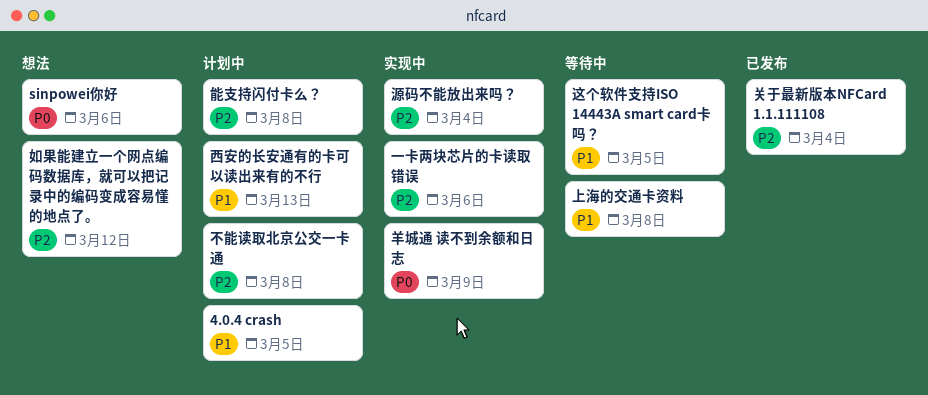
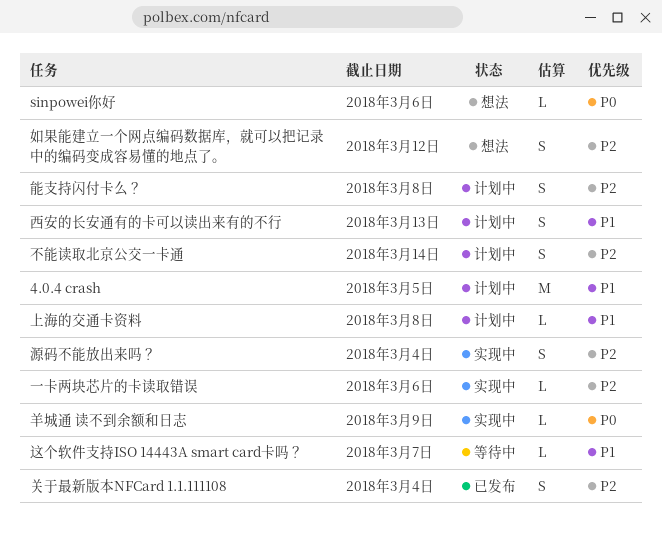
上海的交通卡资料, status: 等待中 -> 计划中
不能读取北京公交一卡通, due: Mar 8 -> Mar 14
这个软件支持ISO 14443A smart card卡吗？, due: Mar 5 -> Mar 7

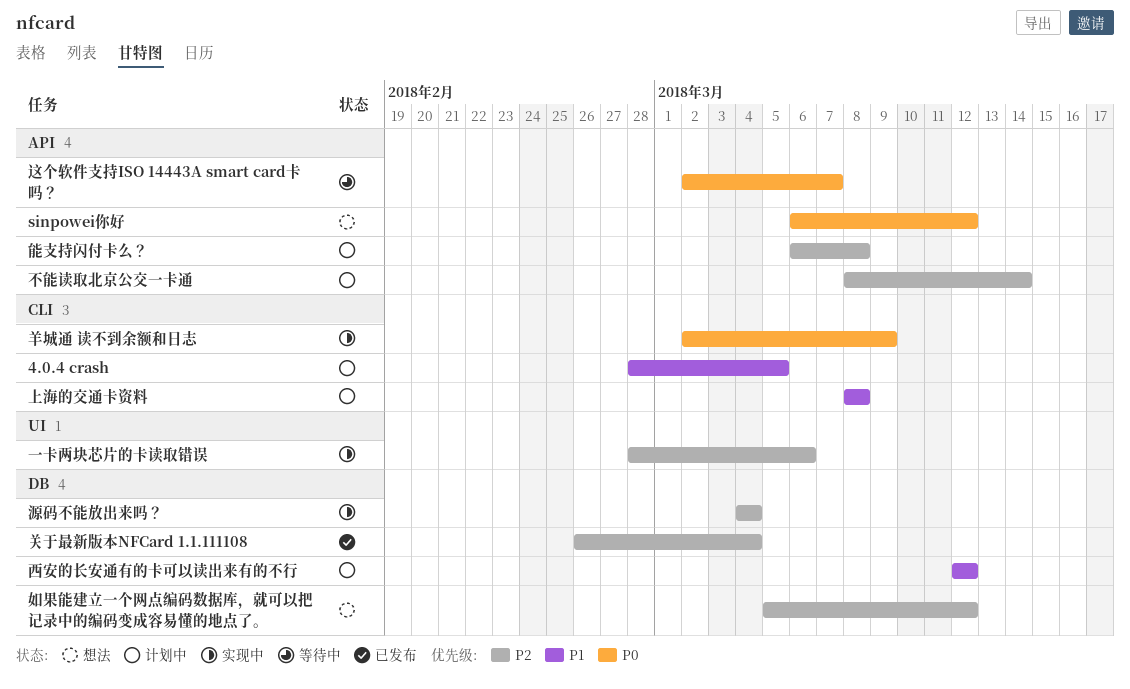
sinpowei你好, due: Mar 6 -> Mar 12
西安的长安通有的卡可以读出来有的不行, due: Mar 13 -> Mar 12
这个软件支持ISO 14443A smart card卡吗？, priority: P1 -> P0

